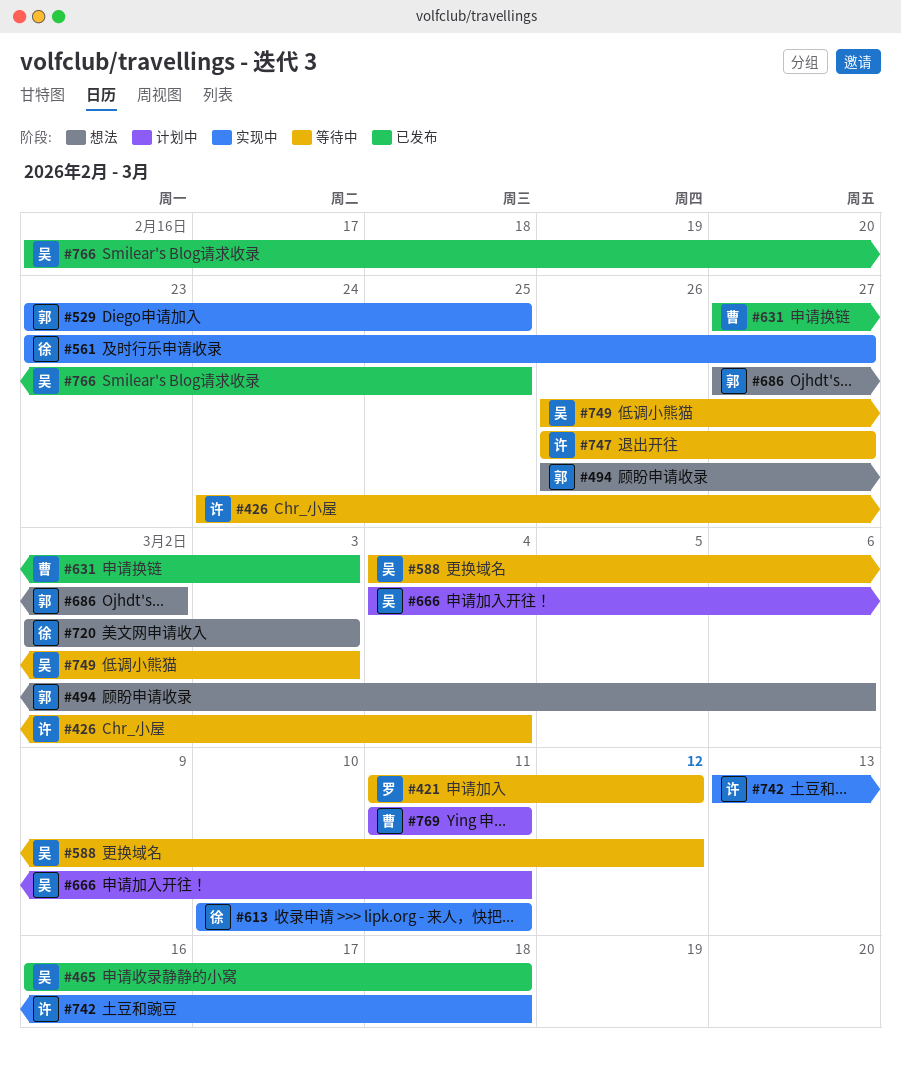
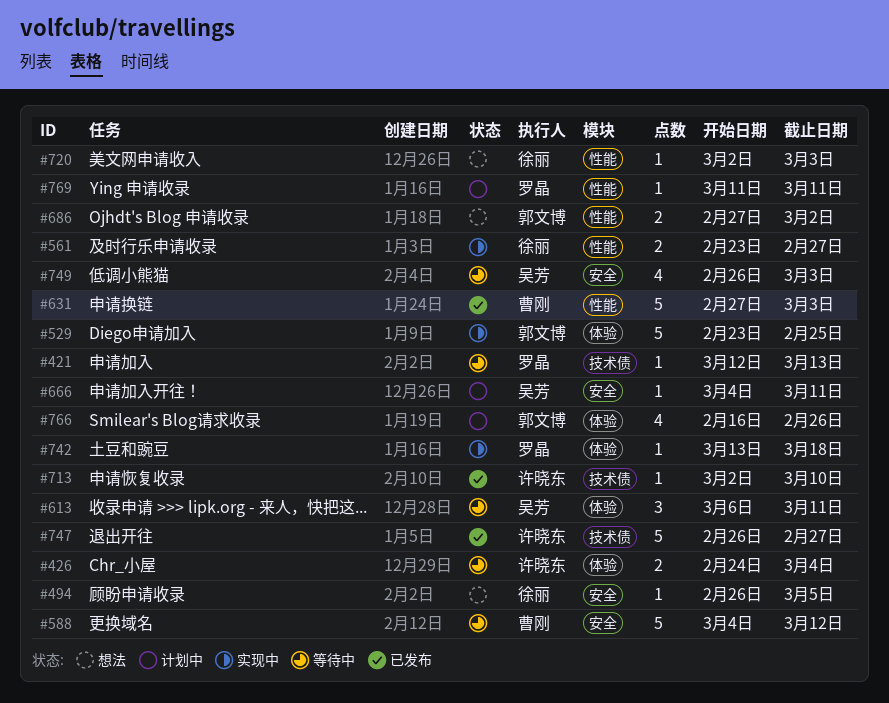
#421, start: Mar 11 -> Mar 12
#421, due: Mar 12 -> Mar 13
#465: present -> none
#494, owner: 郭文博 -> 徐丽
#494, due: Mar 6 -> Mar 5
#588, owner: 吴芳 -> 曹刚
#613, status: 实现中 -> 等待中
#613, owner: 徐丽 -> 吴芳
#613, start: Mar 10 -> Mar 6
#713: none -> present
#742, owner: 许晓东 -> 罗晶
#747, status: 等待中 -> 已发布
#766, status: 已发布 -> 计划中
#766, owner: 吴芳 -> 郭文博
#766, due: Feb 25 -> Feb 26
#769, owner: 曹刚 -> 罗晶

